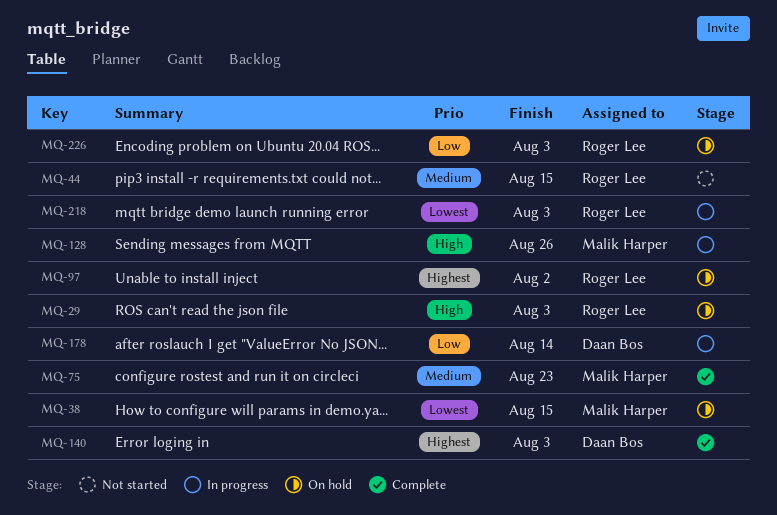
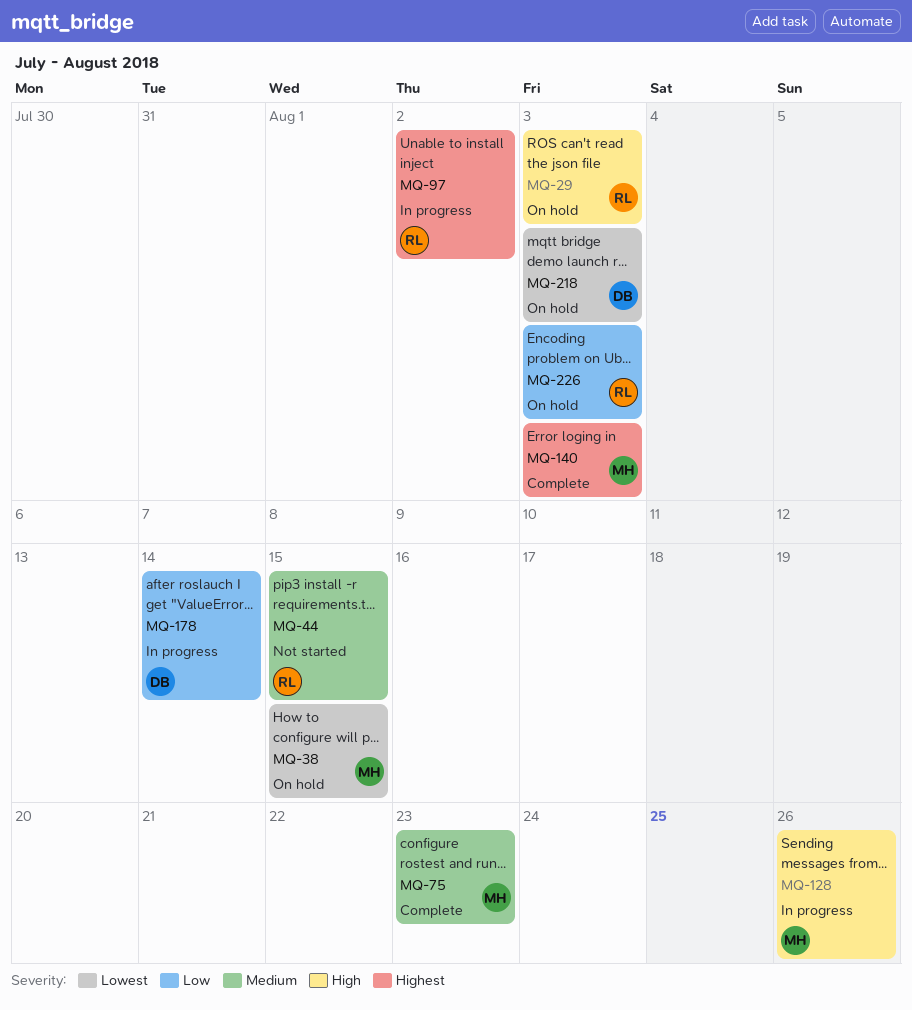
MQ-97, status: On hold -> In progress
MQ-140, owner: Daan Bos -> Malik Harper
MQ-218, status: In progress -> On hold
MQ-218, owner: Roger Lee -> Daan Bos

